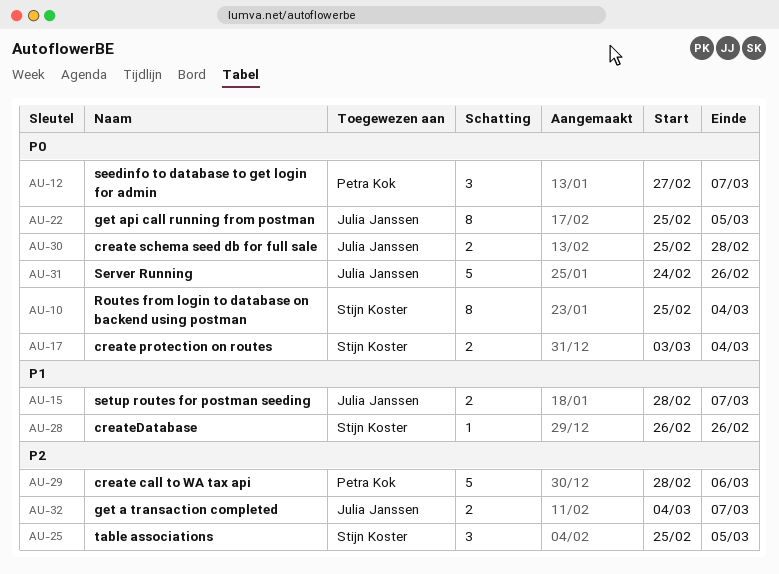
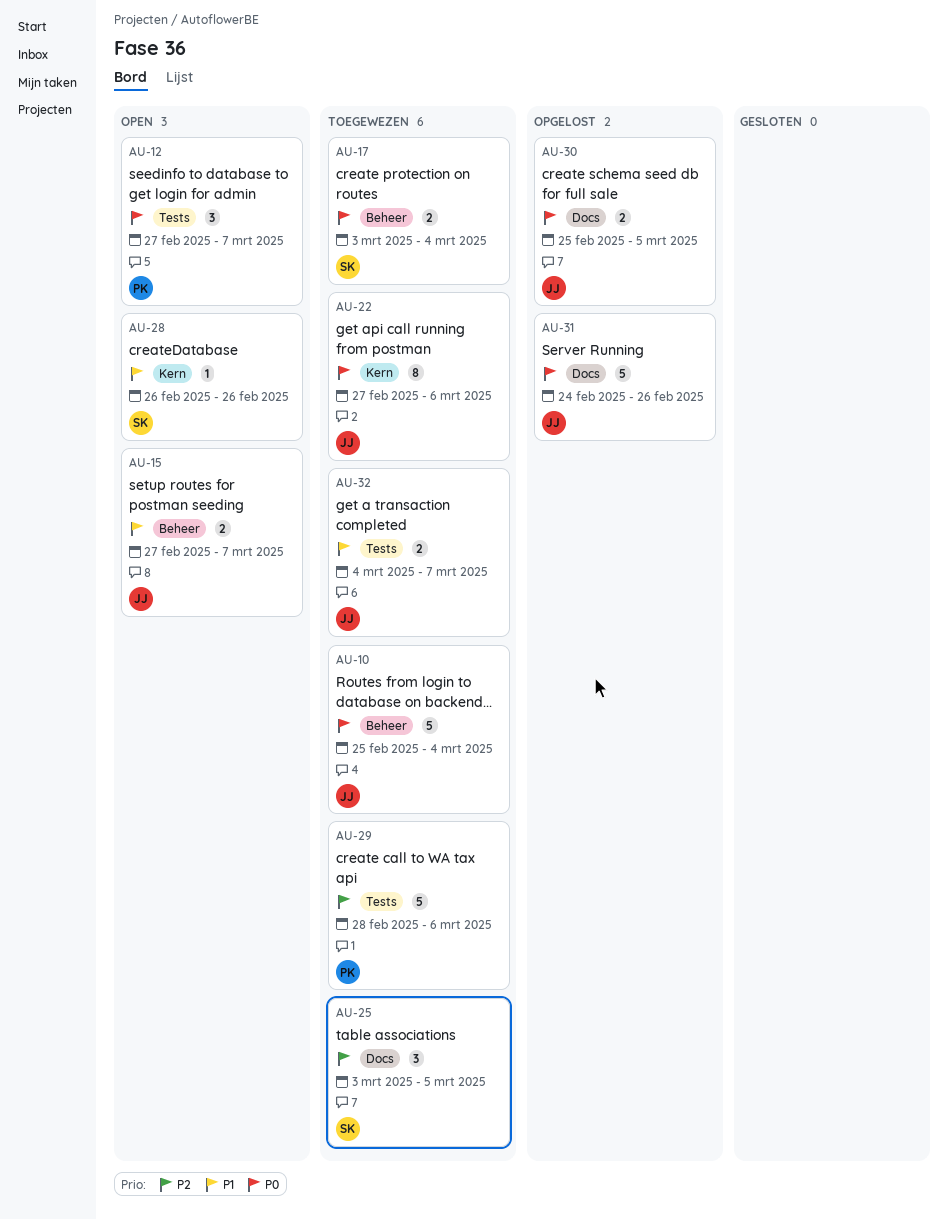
AU-10, owner: Stijn Koster -> Julia Janssen
AU-10, estimate: 8 -> 5
AU-15, start: Feb 28 -> Feb 27
AU-22, start: Feb 25 -> Feb 27
AU-22, due: Mar 5 -> Mar 6
AU-25, start: Feb 25 -> Mar 3
AU-30, due: Feb 28 -> Mar 5
AU-32, priority: P2 -> P1

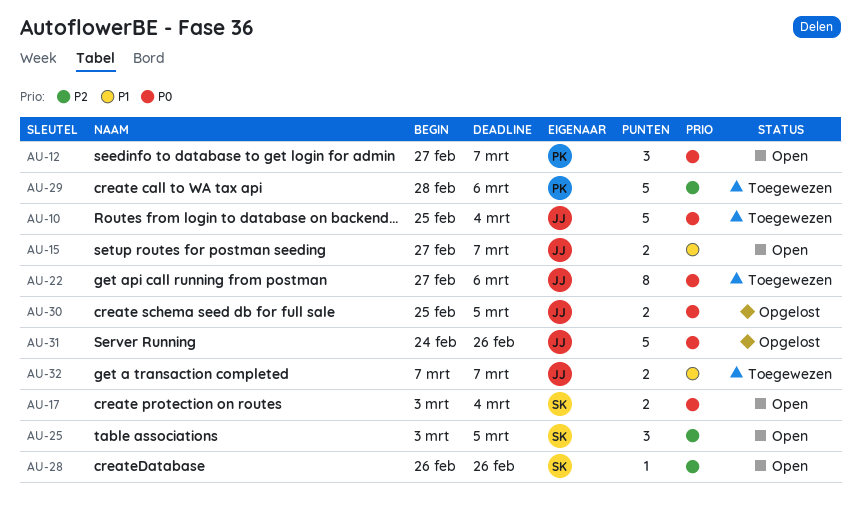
AU-17, status: Toegewezen -> Open
AU-25, status: Toegewezen -> Open
AU-28, priority: P1 -> P2
AU-32, start: Mar 4 -> Mar 7

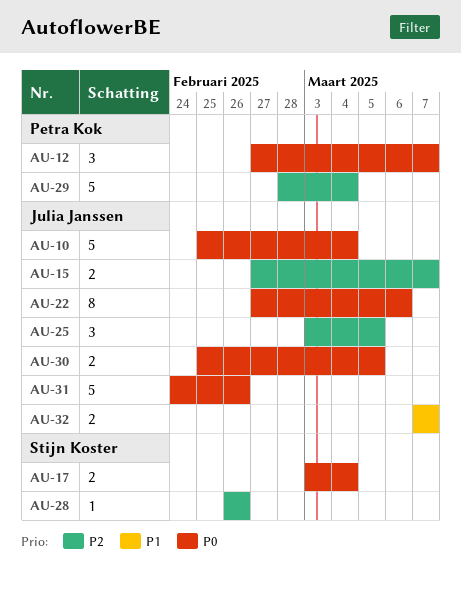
AU-15, priority: P1 -> P2
AU-25, owner: Stijn Koster -> Julia Janssen
AU-29, due: Mar 6 -> Mar 4

